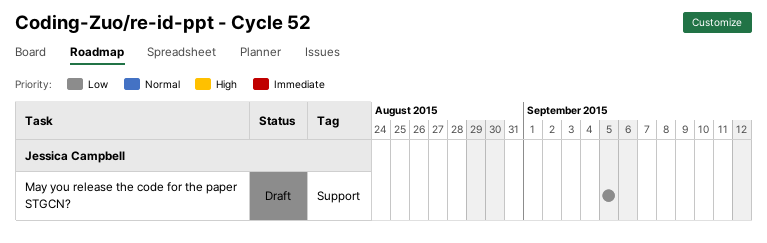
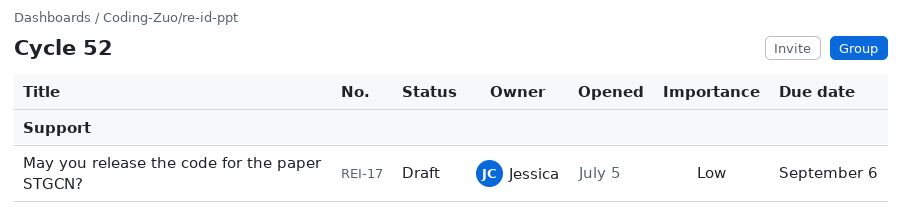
May you release the code for the paper STGCN?, due: Sep 5 -> Sep 6

